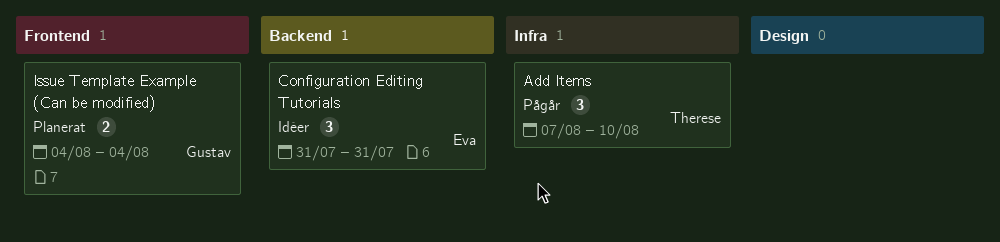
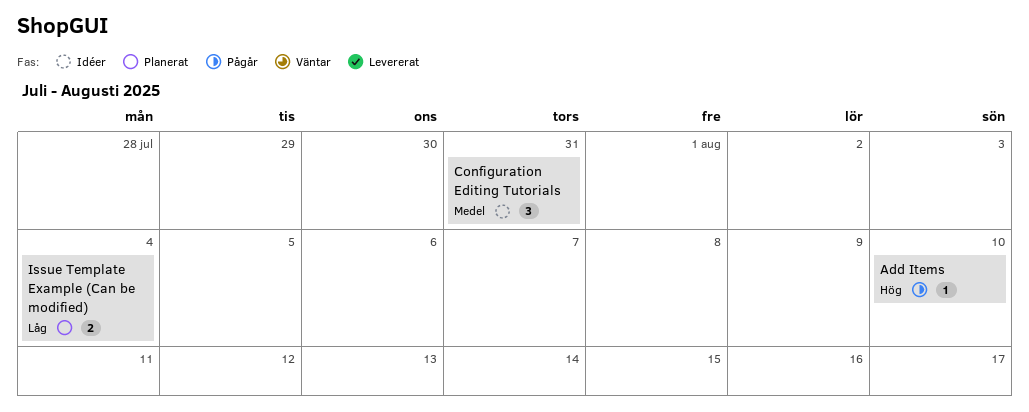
Add Items, estimate: 3 -> 1

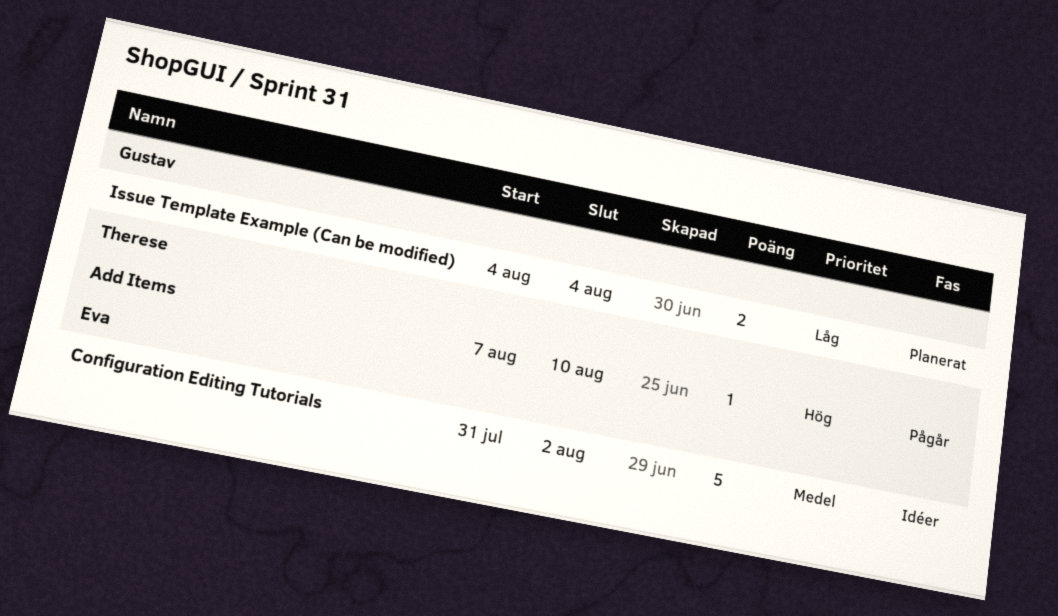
Configuration Editing Tutorials, estimate: 3 -> 5
Configuration Editing Tutorials, due: Jul 31 -> Aug 2

